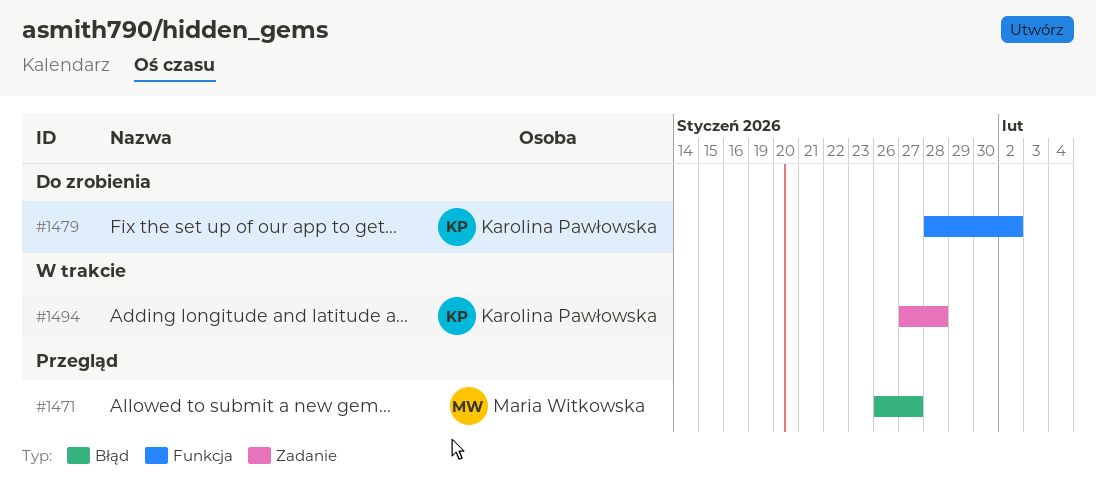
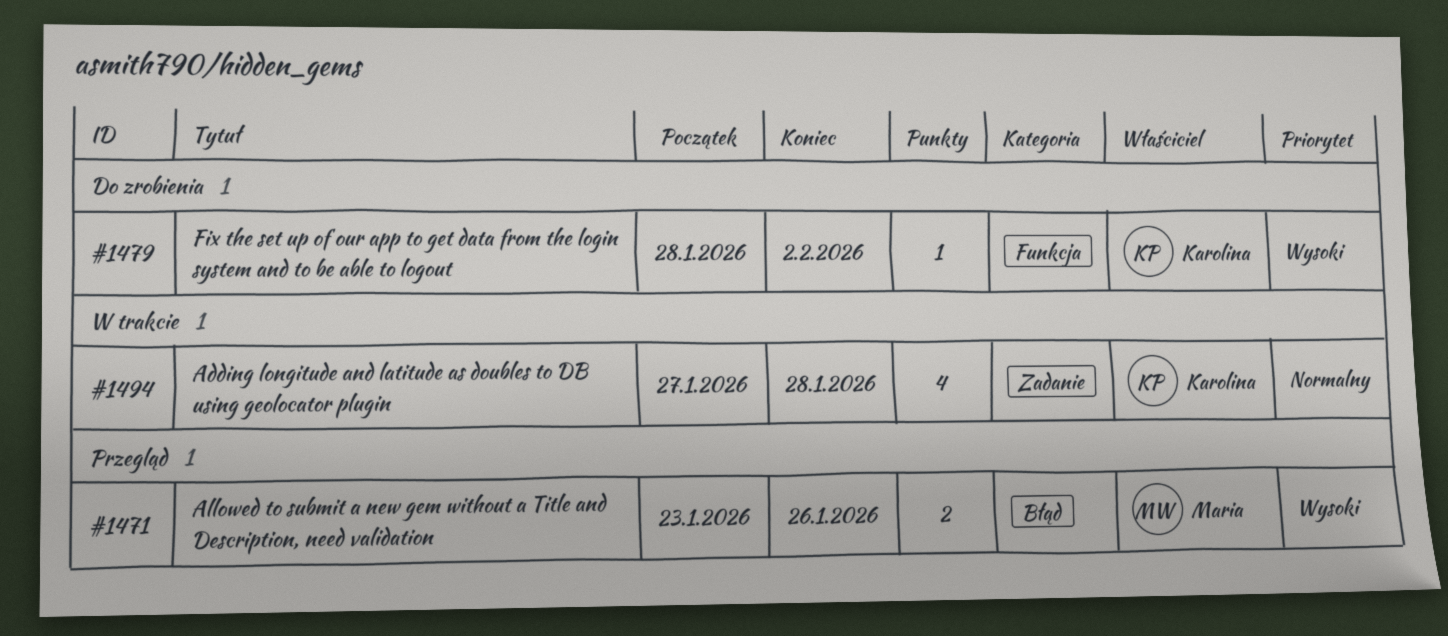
#1471, start: Jan 26 -> Jan 23
#1471, due: Jan 27 -> Jan 26

